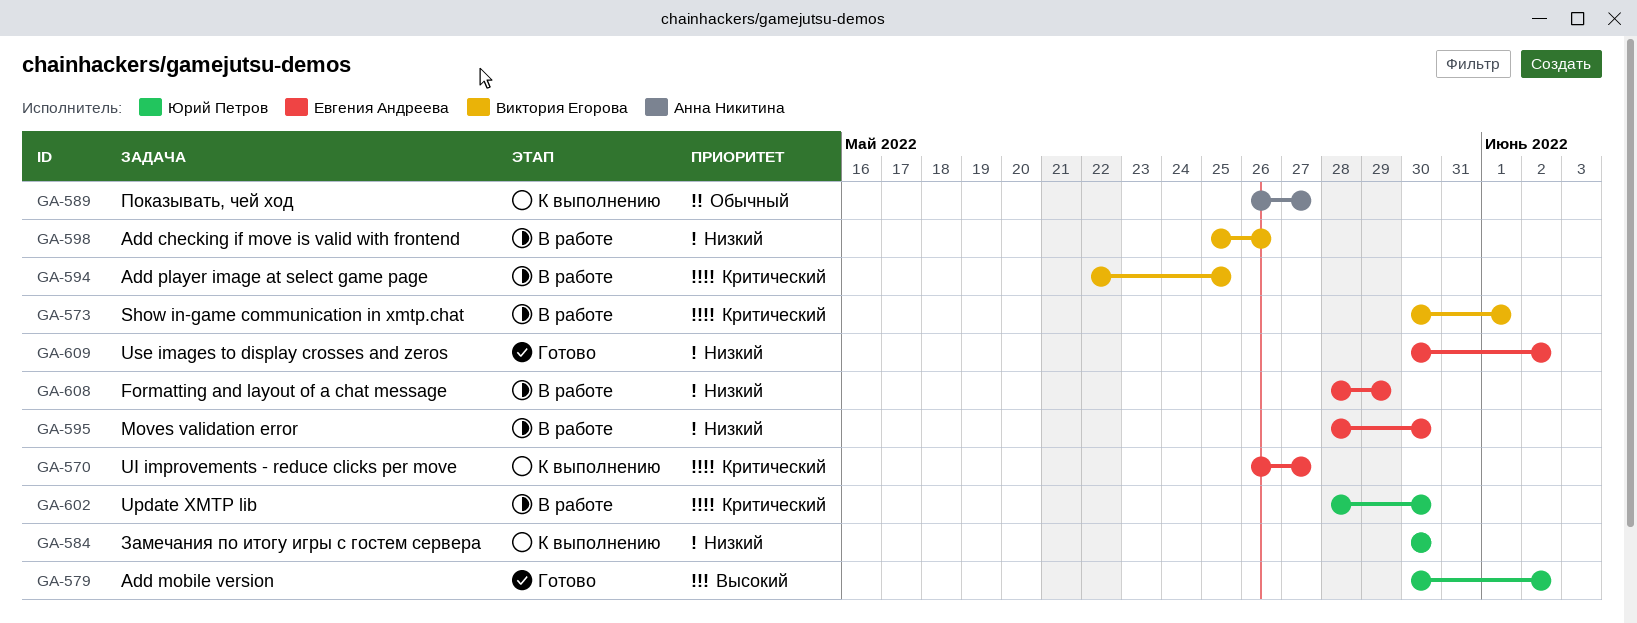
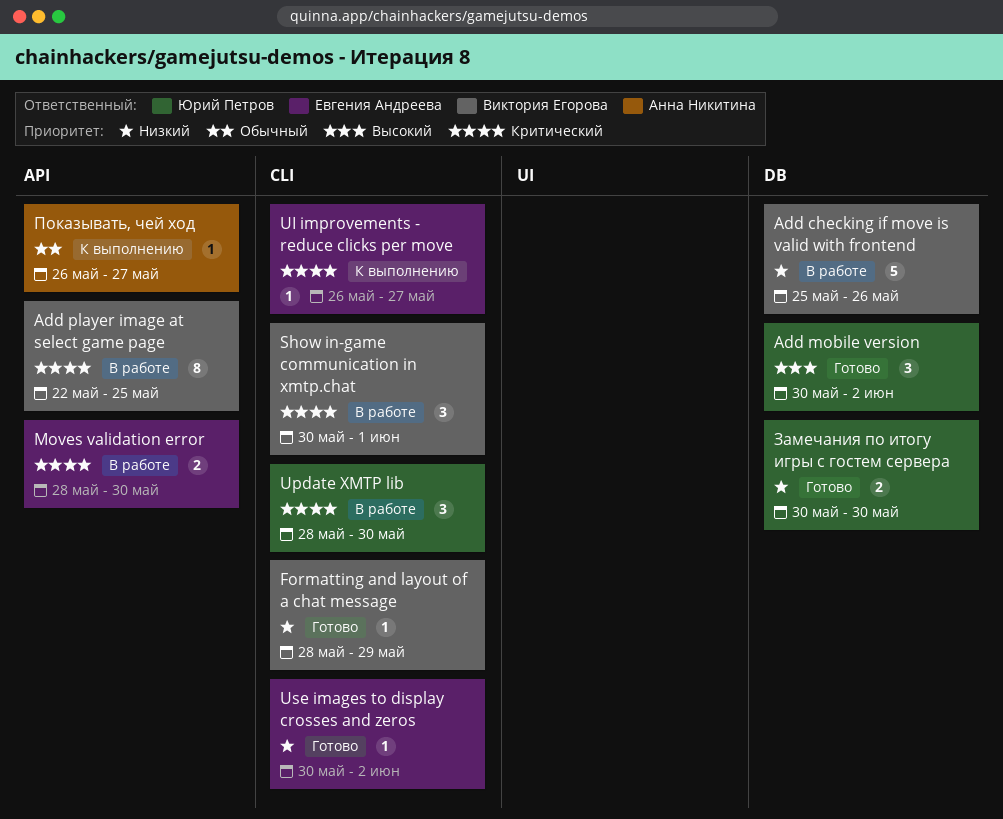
Formatting and layout of a chat message, status: В работе -> Готово
Formatting and layout of a chat message, owner: Евгения Андреева -> Виктория Егорова
Moves validation error, priority: Низкий -> Критический
Замечания по итогу игры с гостем сервера, status: К выполнению -> Готово

